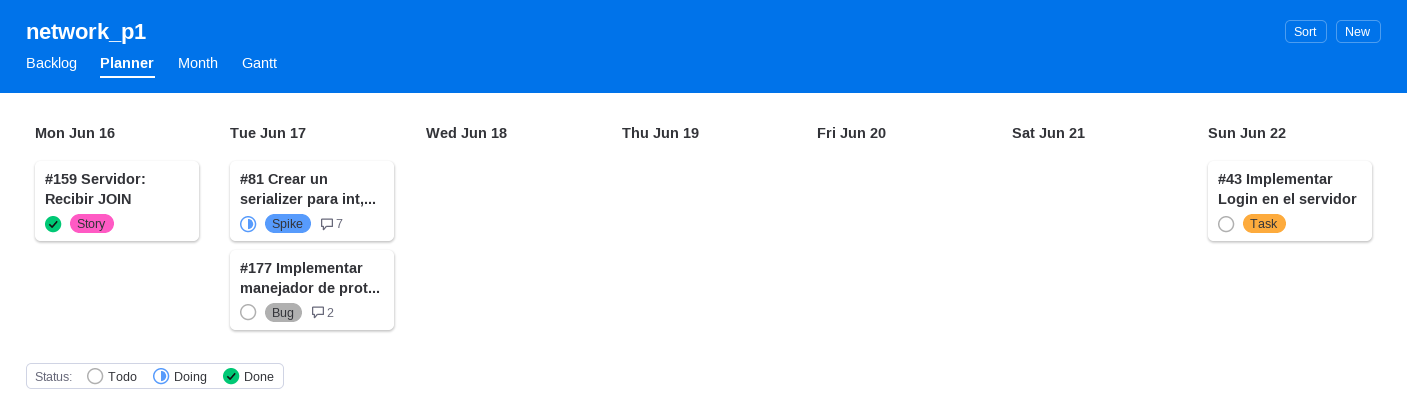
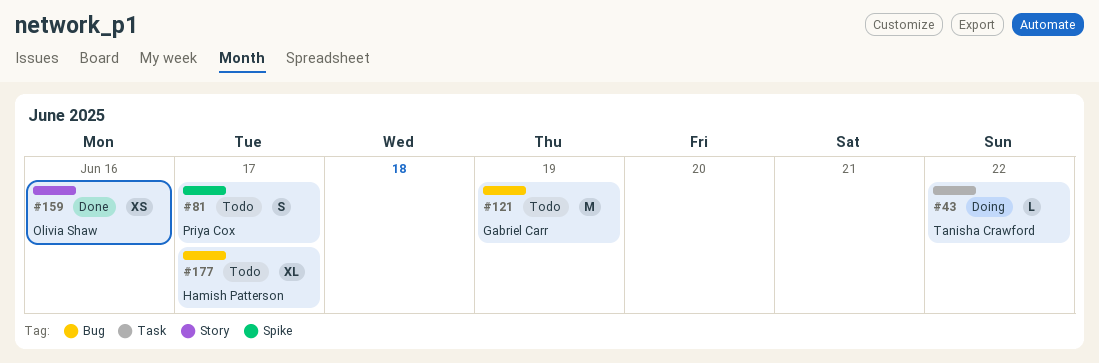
#43, status: Todo -> Doing
#81, status: Doing -> Todo
#121: none -> present

